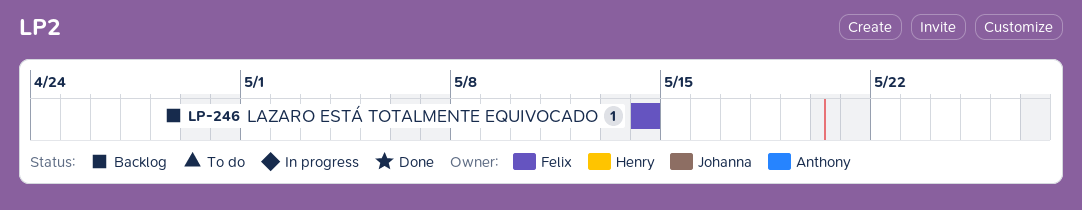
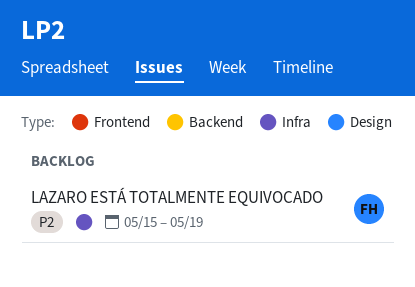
LAZARO ESTÁ TOTALMENTE EQUIVOCADO, start: May 14 -> May 15
LAZARO ESTÁ TOTALMENTE EQUIVOCADO, due: May 14 -> May 19

